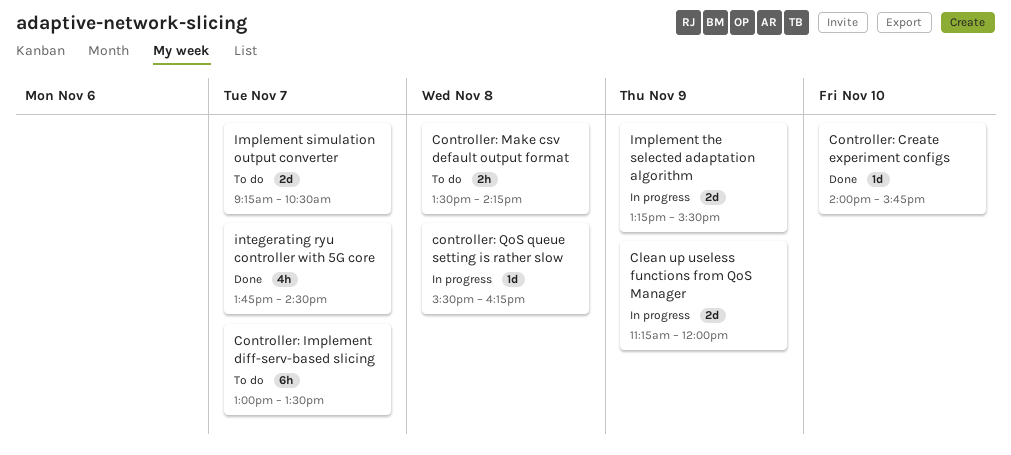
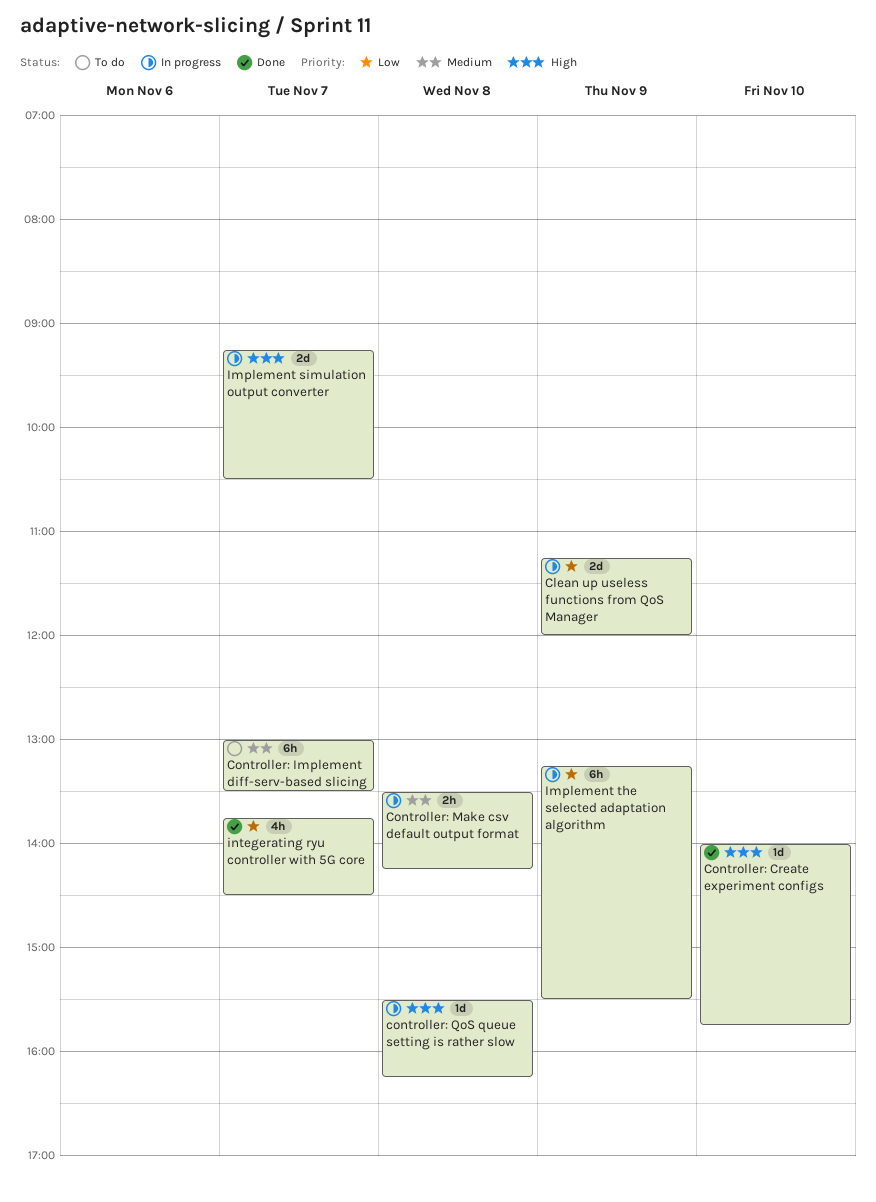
Controller: Make csv default output format, status: To do -> In progress
Implement simulation output converter, status: To do -> In progress
Implement the selected adaptation algorithm, estimate: 2d -> 6h

